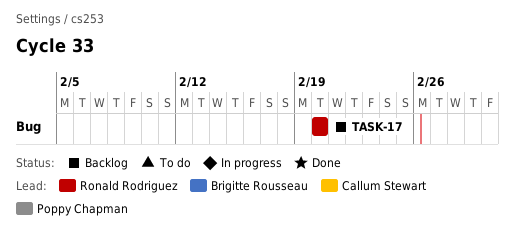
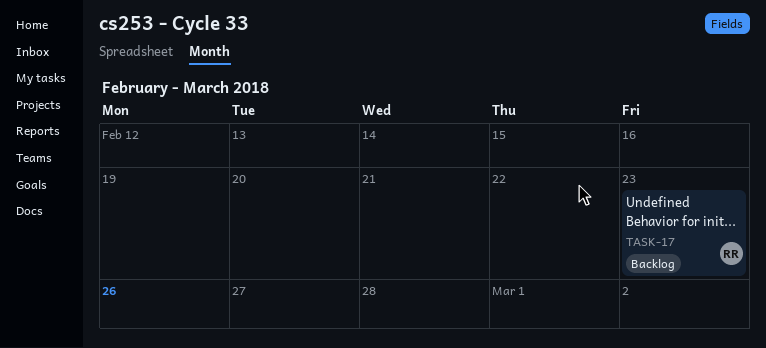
TASK-17, due: Feb 20 -> Feb 23

